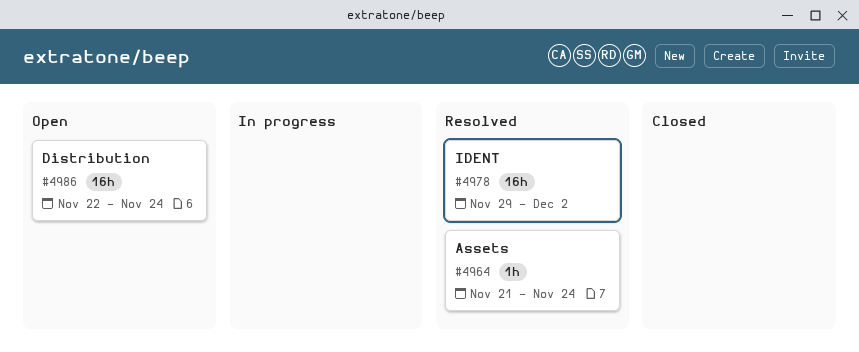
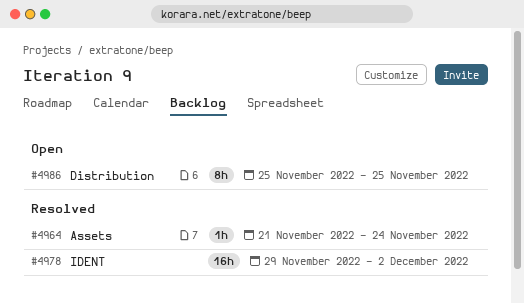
#4986, estimate: 16h -> 8h
#4986, start: Nov 22 -> Nov 25
#4986, due: Nov 24 -> Nov 25

